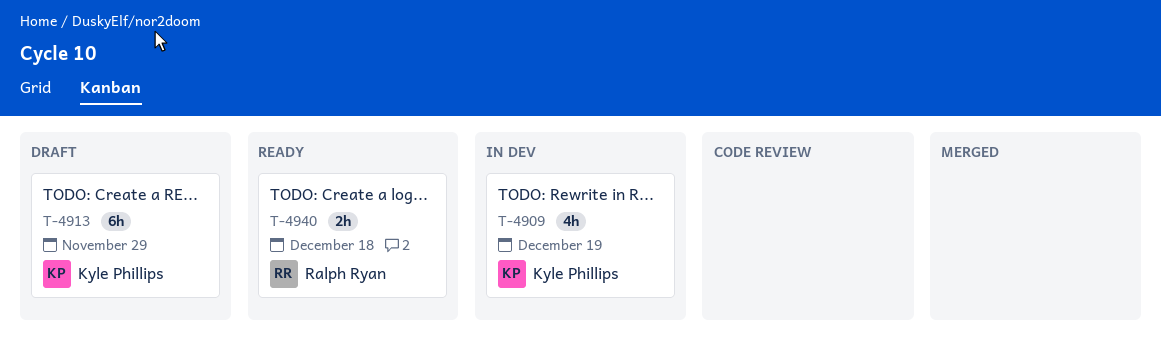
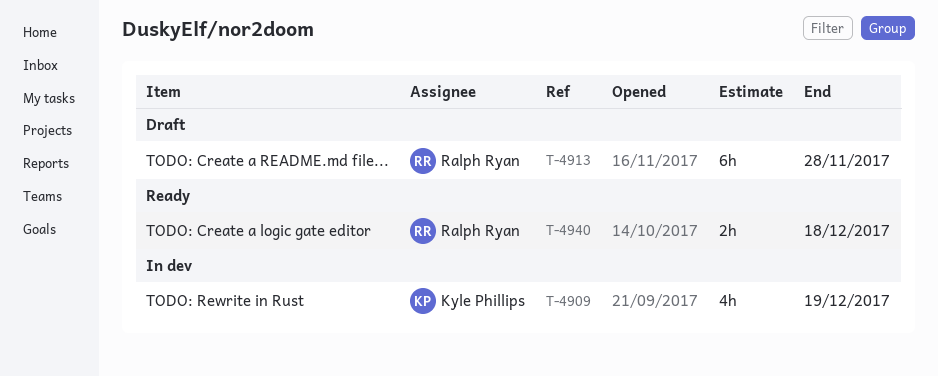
T-4913, owner: Kyle Phillips -> Ralph Ryan
T-4913, due: Nov 29 -> Nov 28

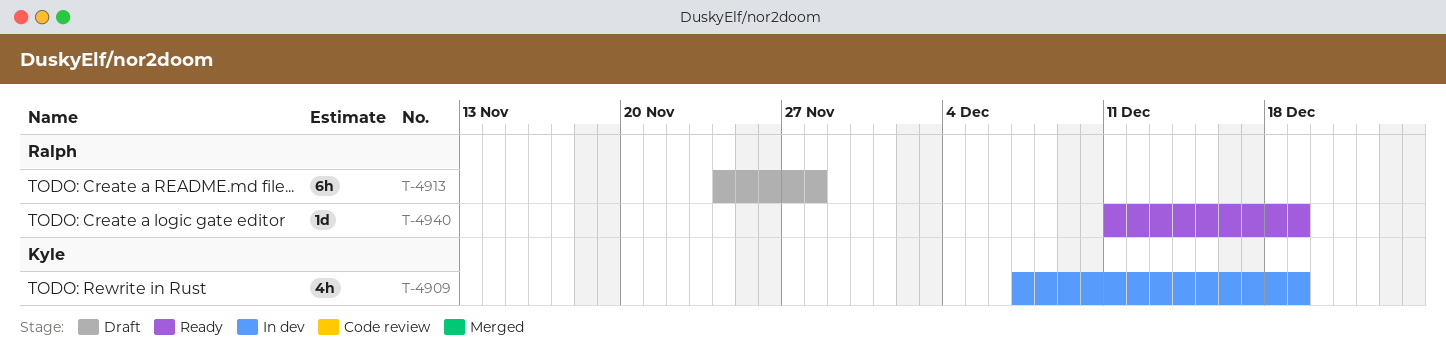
T-4940, estimate: 2h -> 1d
T-4940, due: Dec 18 -> Dec 19

